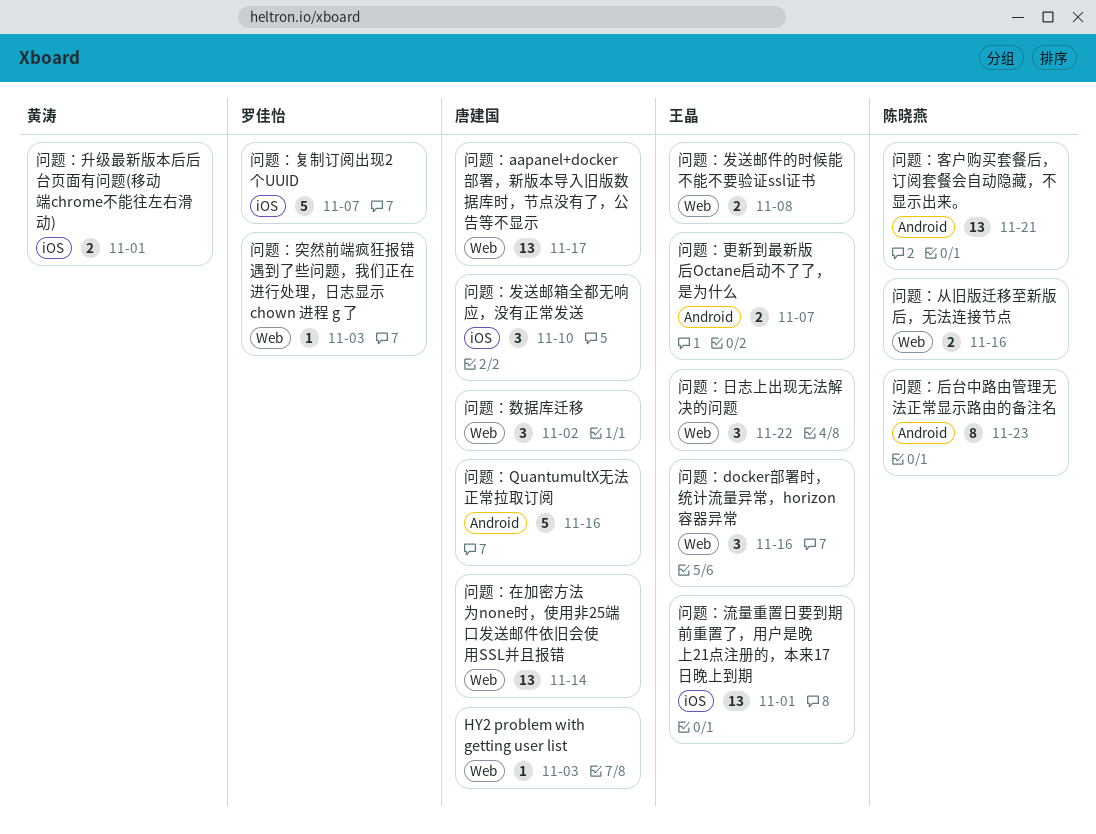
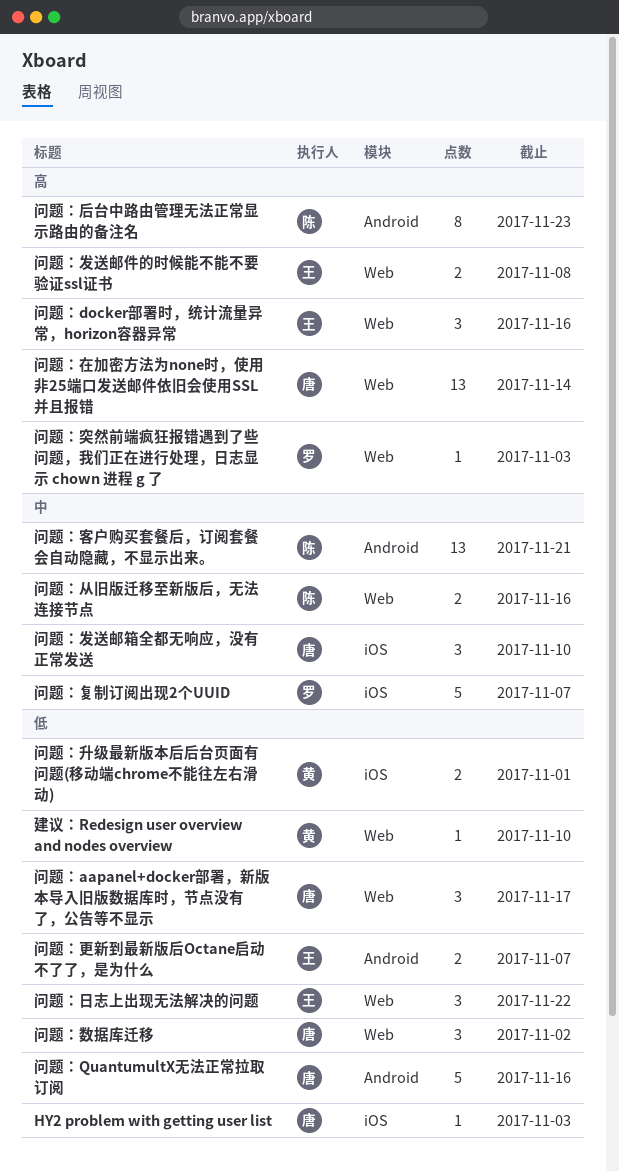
HY2 problem with getting user list, label: Web -> iOS
建议：Redesign user overview and nodes overview: none -> present
问题：aapanel+docker部署，新版本导入旧版数据库时，节点没有了，公告等不显示, estimate: 13 -> 3
问题：流量重置日要到期前重置了，用户是晚上21点注册的，本来17日晚上到期: present -> none

